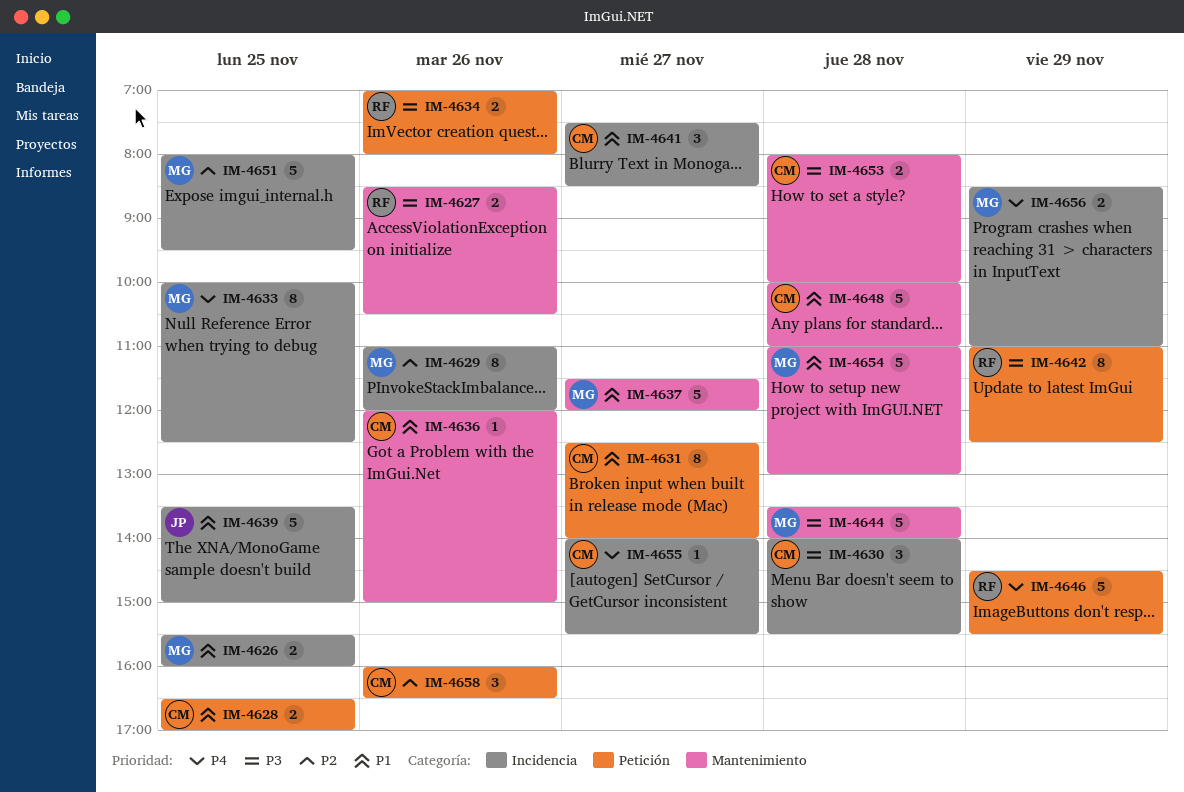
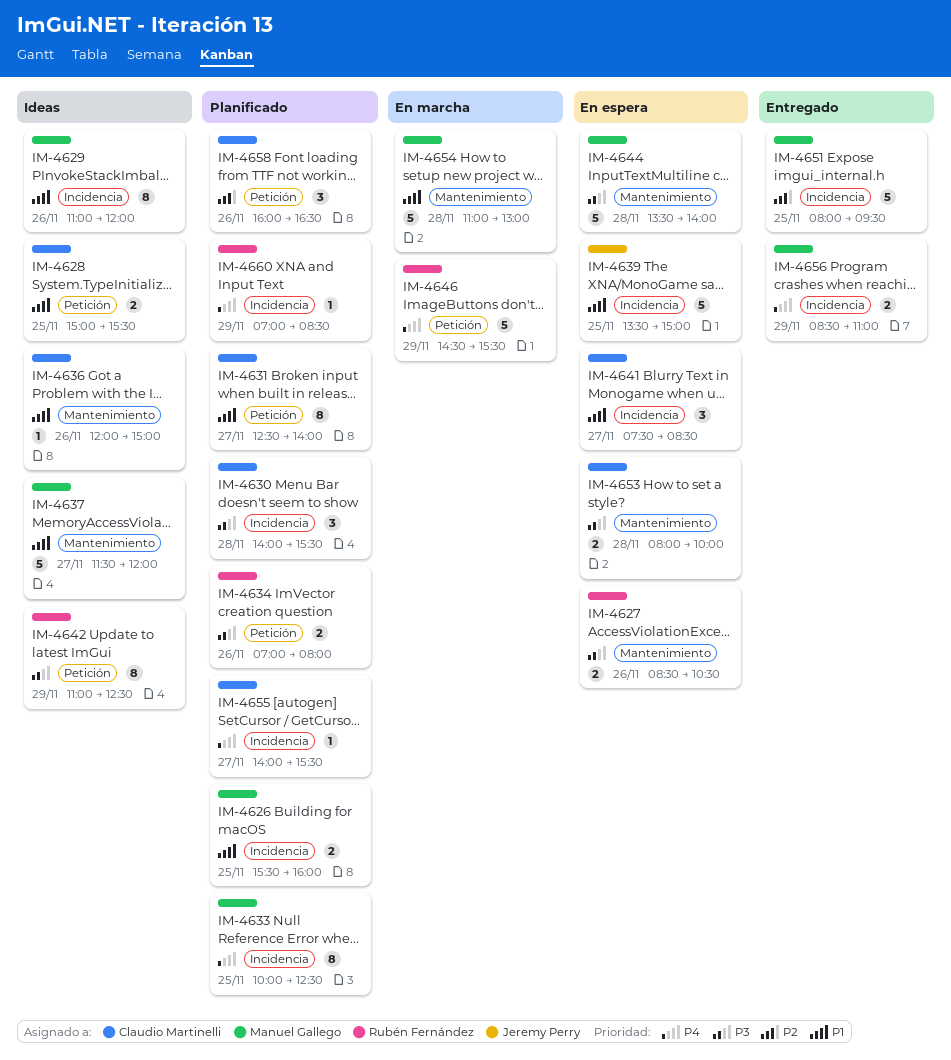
IM-4628, begins: 16:30 -> 15:00
IM-4628, ends: 17:00 -> 15:30
IM-4629, priority: P2 -> P1
IM-4648: present -> none
IM-4660: none -> present

